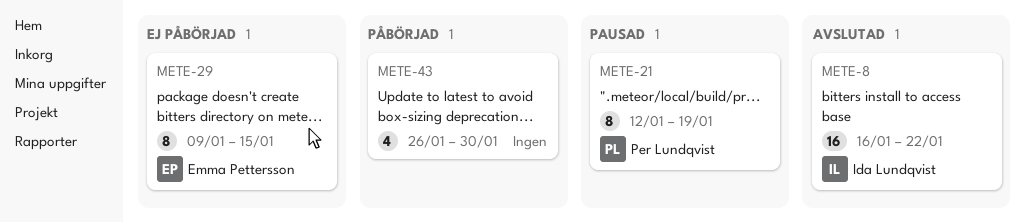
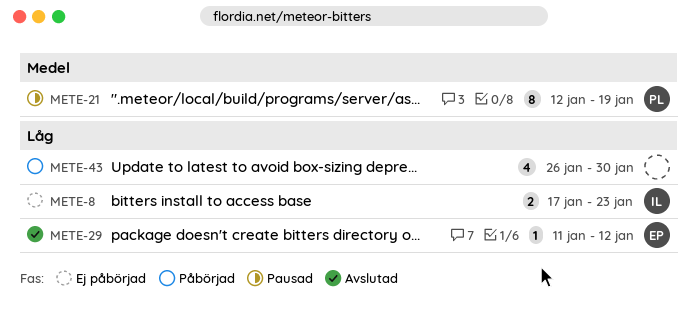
METE-8, status: Avslutad -> Ej påbörjad
METE-8, estimate: 16 -> 2
METE-8, start: Jan 16 -> Jan 17
METE-8, due: Jan 22 -> Jan 23
METE-29, status: Ej påbörjad -> Avslutad
METE-29, estimate: 8 -> 1
METE-29, start: Jan 9 -> Jan 11
METE-29, due: Jan 15 -> Jan 12

